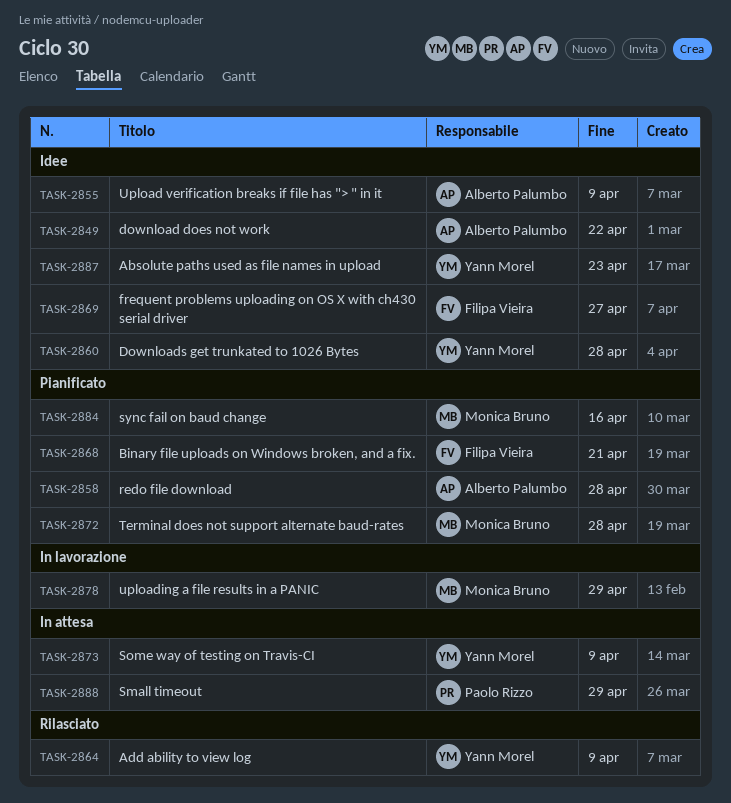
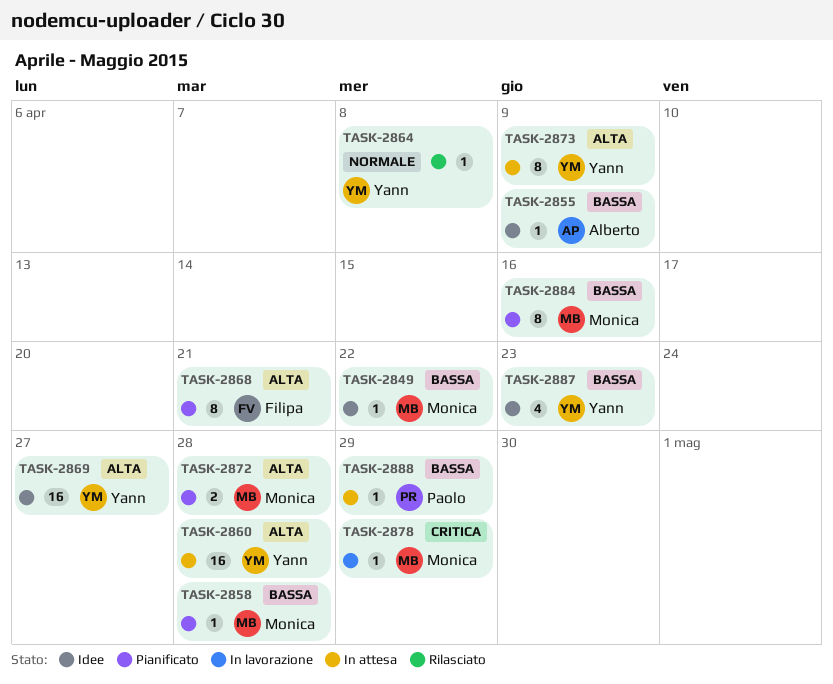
TASK-2849, owner: Alberto Palumbo -> Monica Bruno
TASK-2858, owner: Alberto Palumbo -> Monica Bruno
TASK-2860, status: Idee -> In attesa
TASK-2864, due: Apr 9 -> Apr 8
TASK-2869, owner: Filipa Vieira -> Yann Morel

